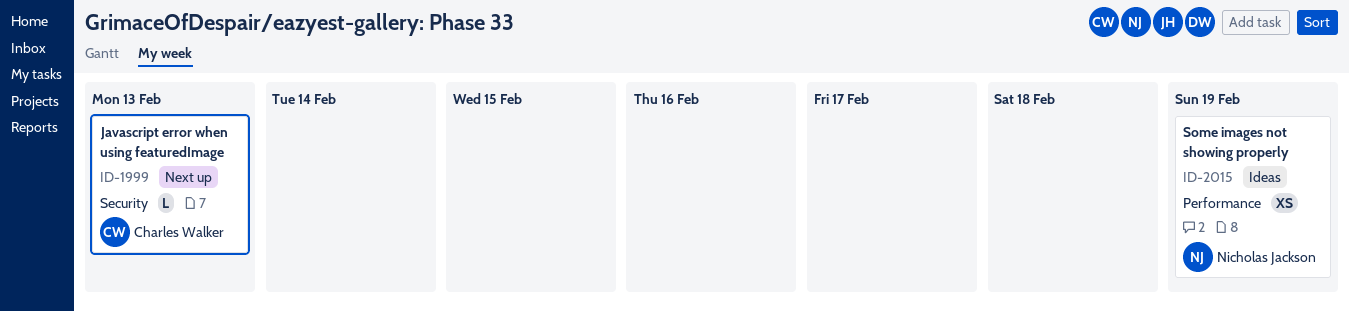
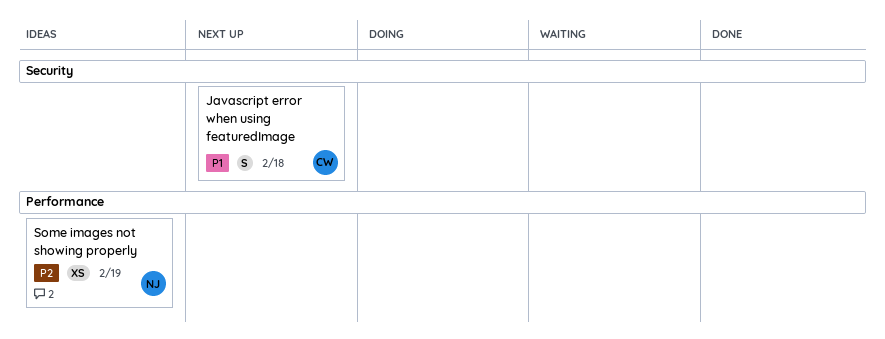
Javascript error when using featuredImage, estimate: L -> S
Javascript error when using featuredImage, due: Feb 13 -> Feb 18

